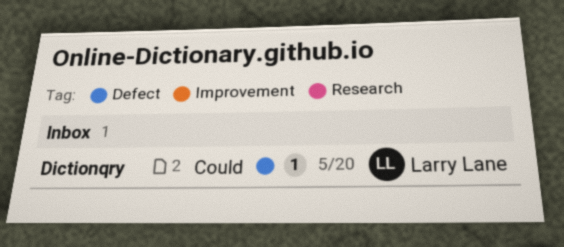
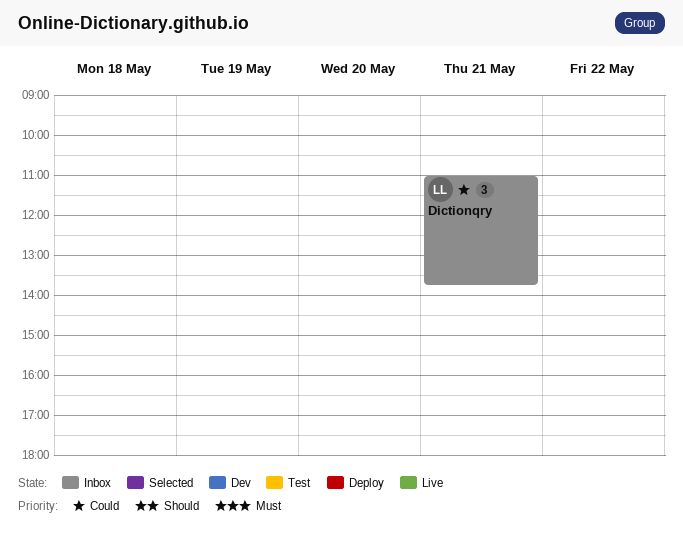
Dictionqry, estimate: 1 -> 3
Dictionqry, day: May 20 -> May 21

